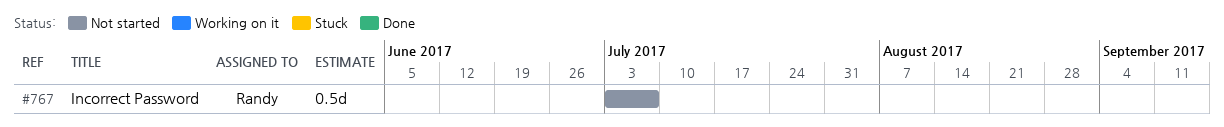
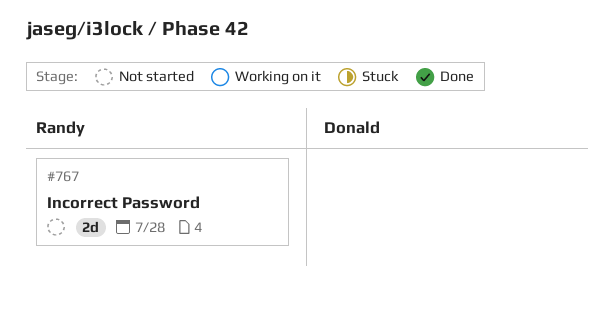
#767, estimate: 0.5d -> 2d
#767, due: Jul 7 -> Jul 28

